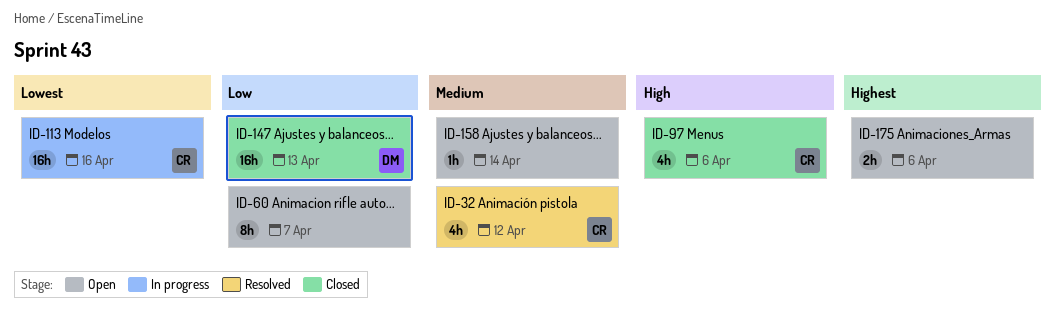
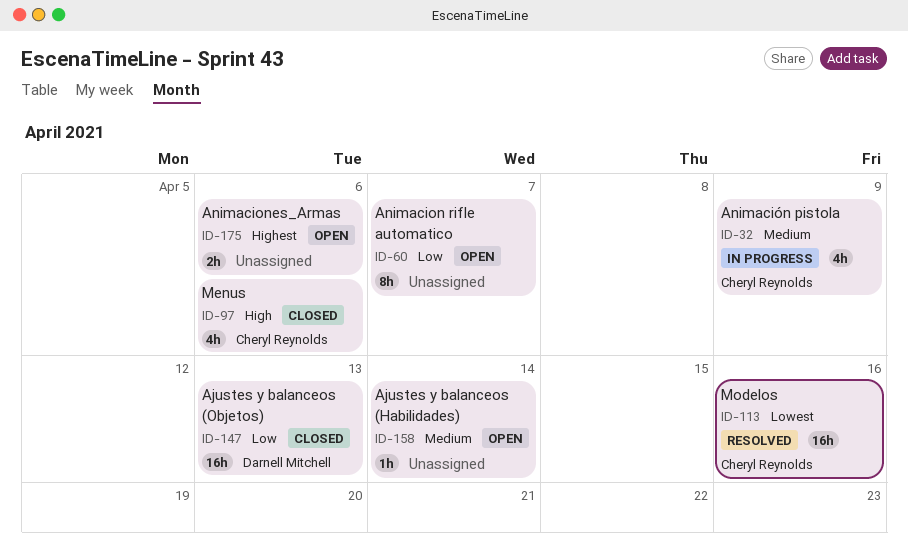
ID-32, status: Resolved -> In progress
ID-32, due: Apr 12 -> Apr 9
ID-113, status: In progress -> Resolved

